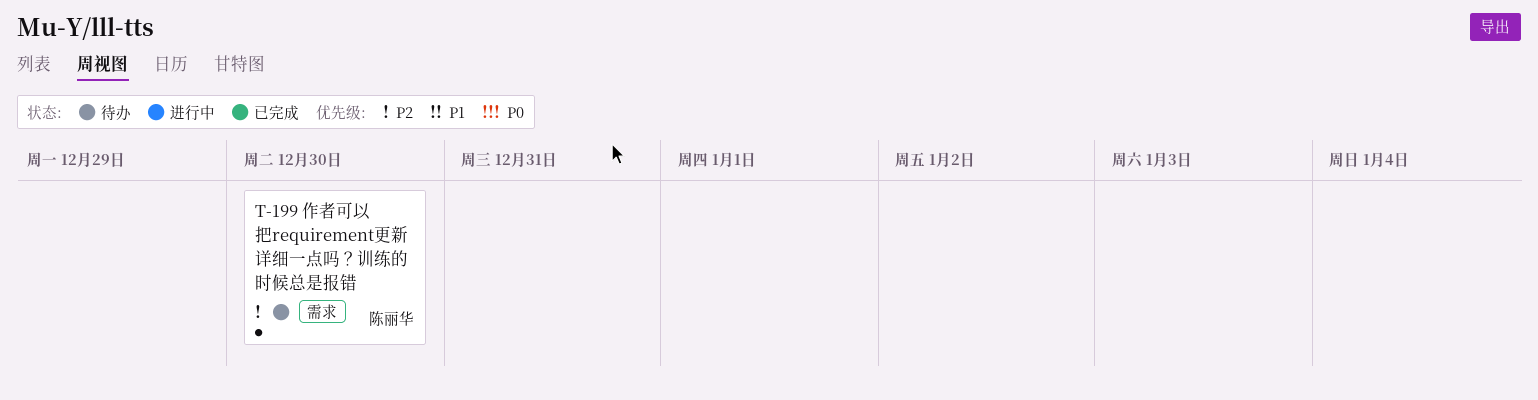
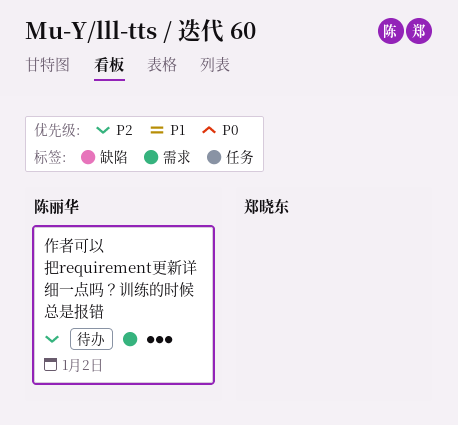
作者可以把requirement更新详细一点吗？训练的时候总是报错, estimate: 1 -> 3
作者可以把requirement更新详细一点吗？训练的时候总是报错, due: Dec 30 -> Jan 2

